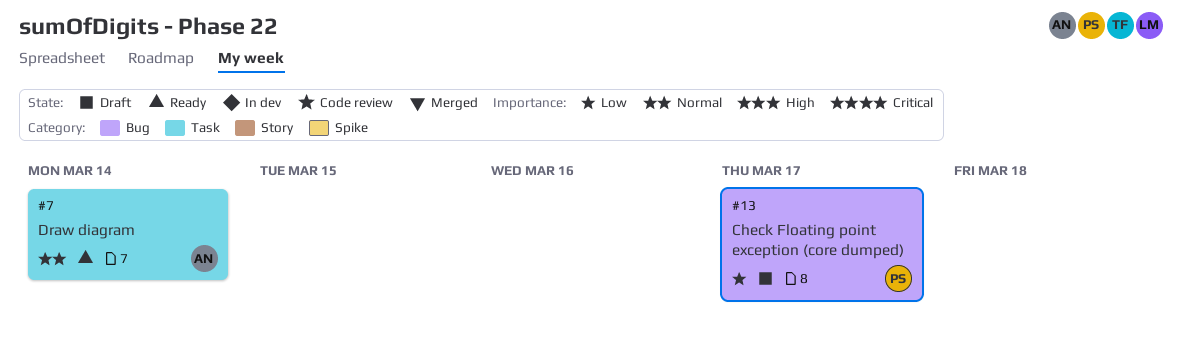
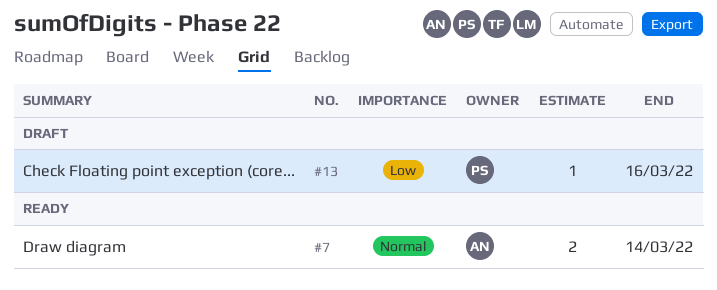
#13, due: Mar 17 -> Mar 16

